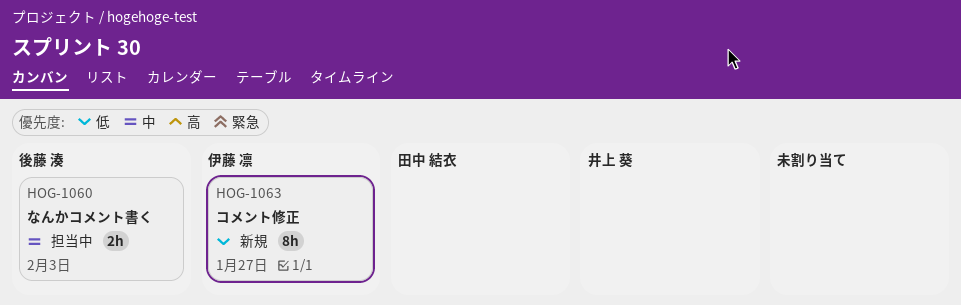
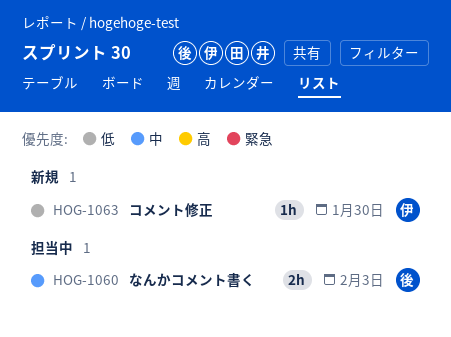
HOG-1063, estimate: 8h -> 1h
HOG-1063, due: Jan 27 -> Jan 30

